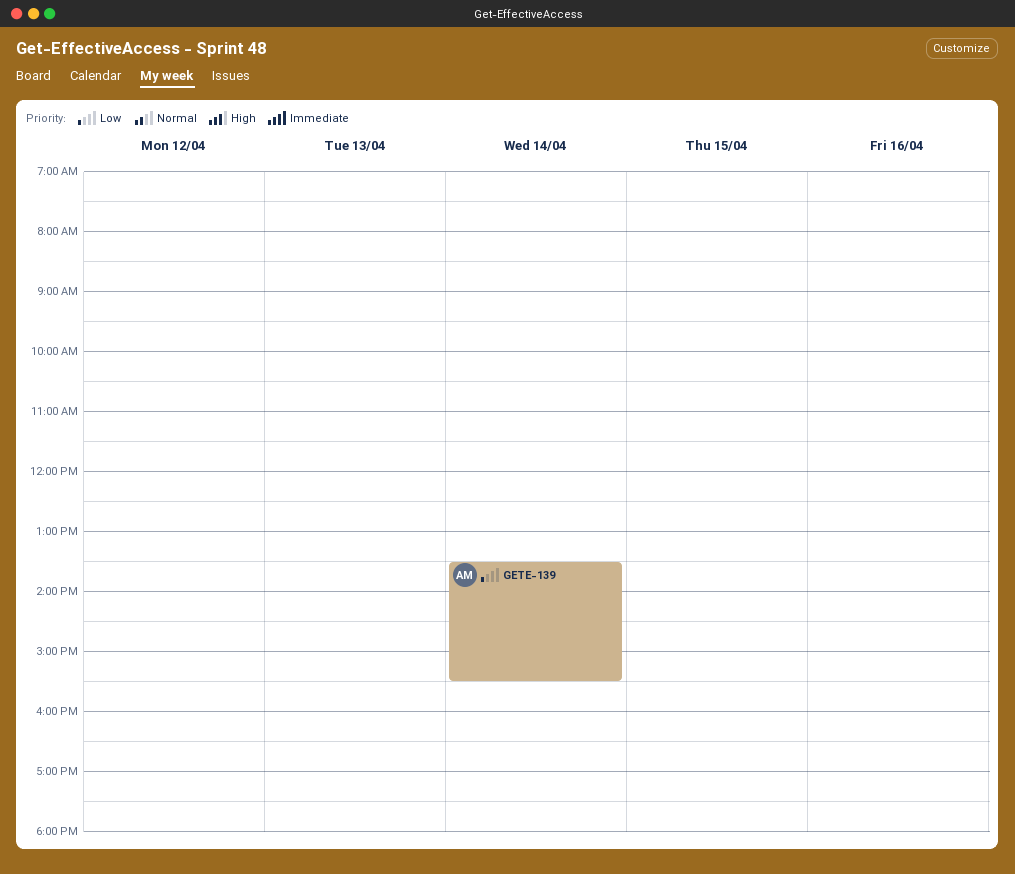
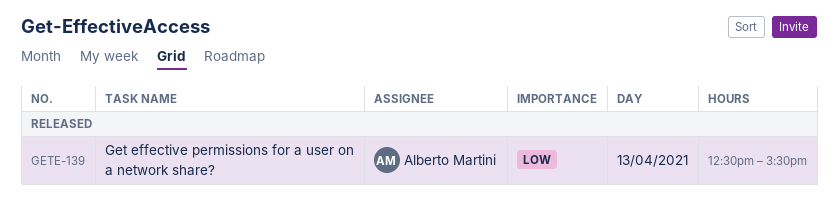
GETE-139, day: Apr 14 -> Apr 13
GETE-139, begins: 13:30 -> 12:30

